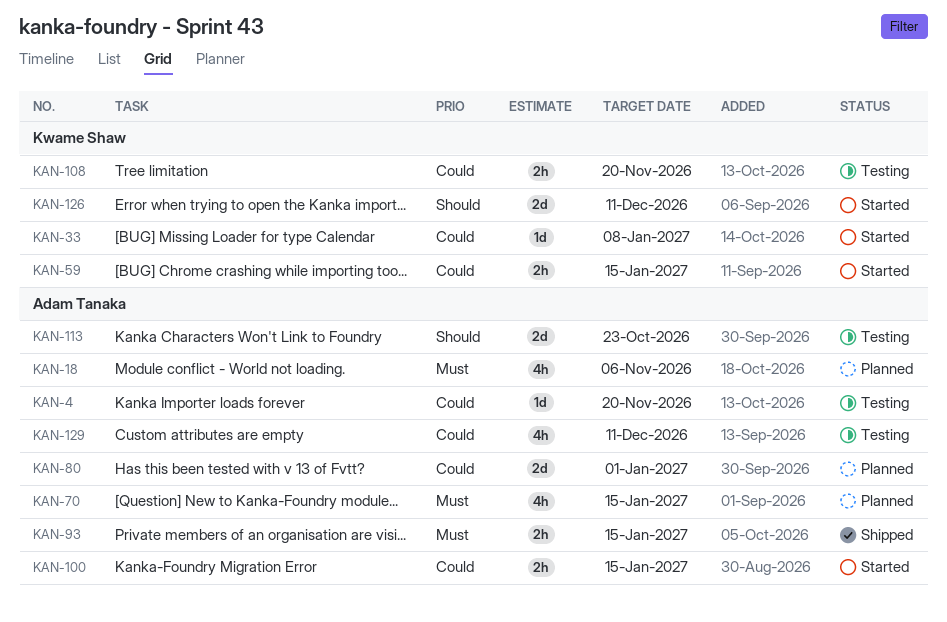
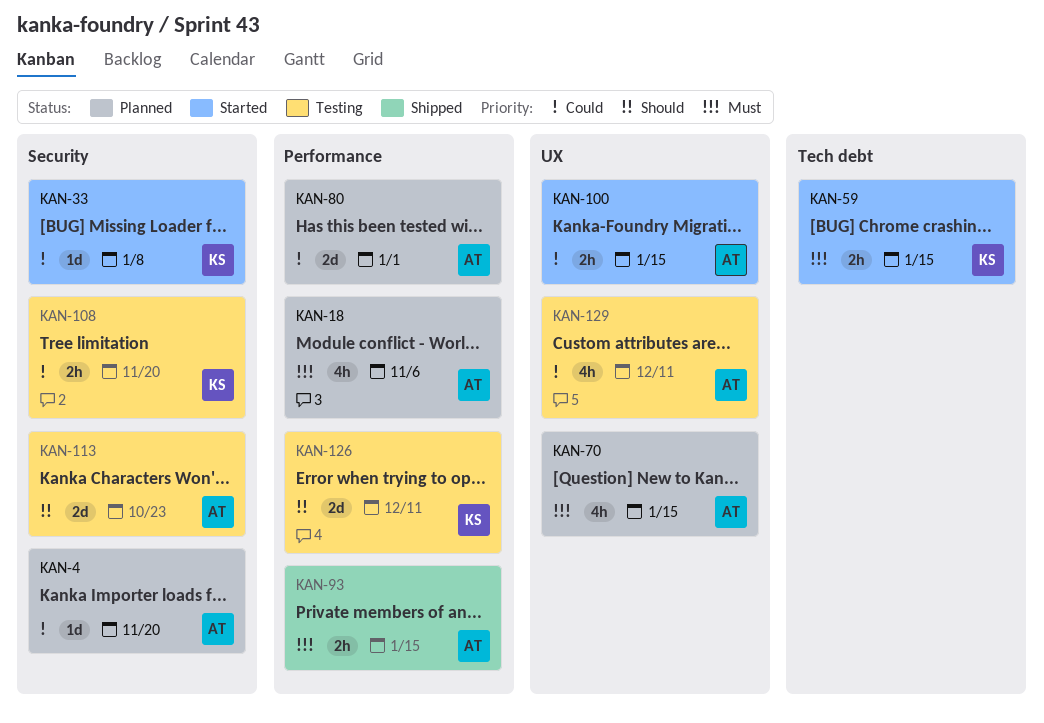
KAN-4, status: Testing -> Planned
KAN-59, priority: Could -> Must
KAN-126, status: Started -> Testing

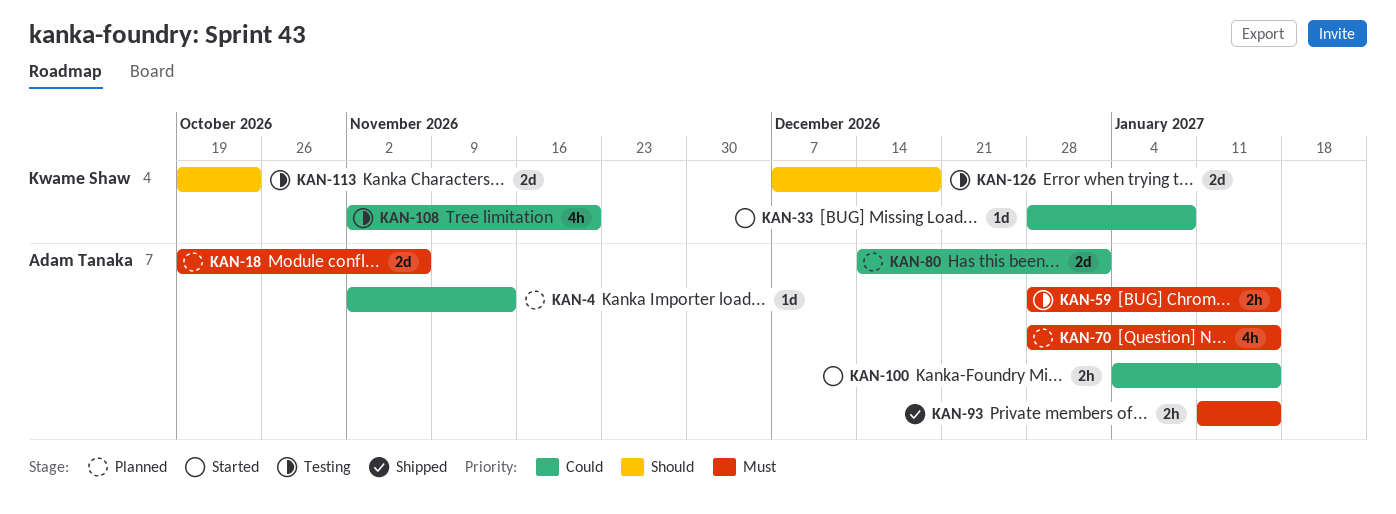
KAN-4, due: Nov 20 -> Nov 13
KAN-18, estimate: 4h -> 2d
KAN-59, status: Started -> Testing
KAN-59, owner: Kwame Shaw -> Adam Tanaka
KAN-108, estimate: 2h -> 4h
KAN-113, owner: Adam Tanaka -> Kwame Shaw
KAN-126, due: Dec 11 -> Dec 18
KAN-129: present -> none

